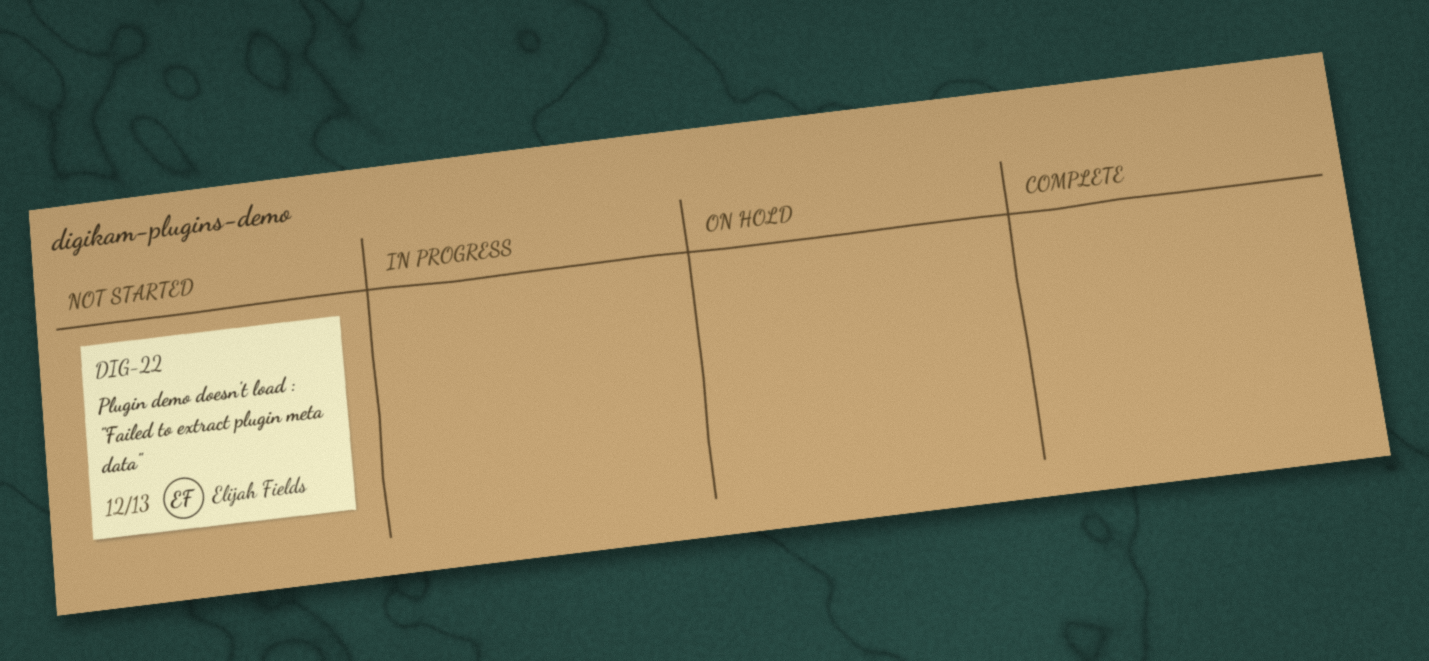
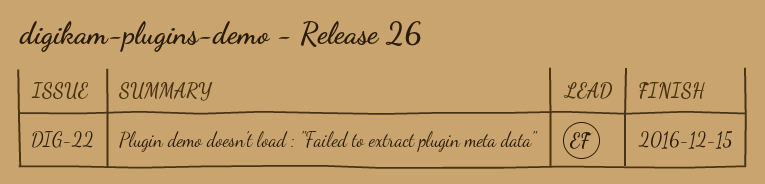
DIG-22, due: Dec 13 -> Dec 15

